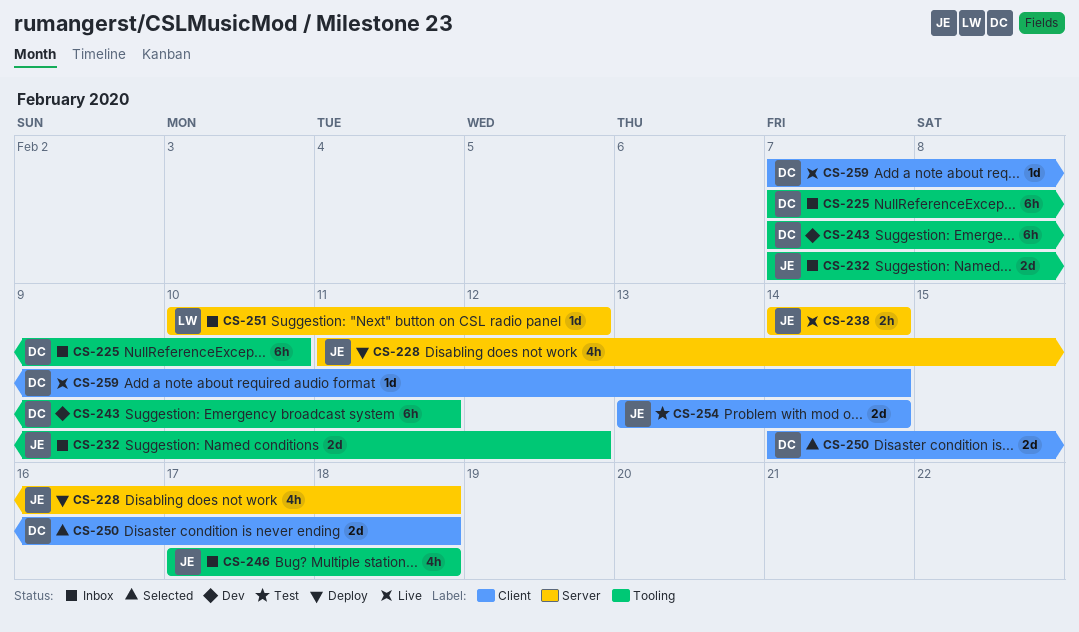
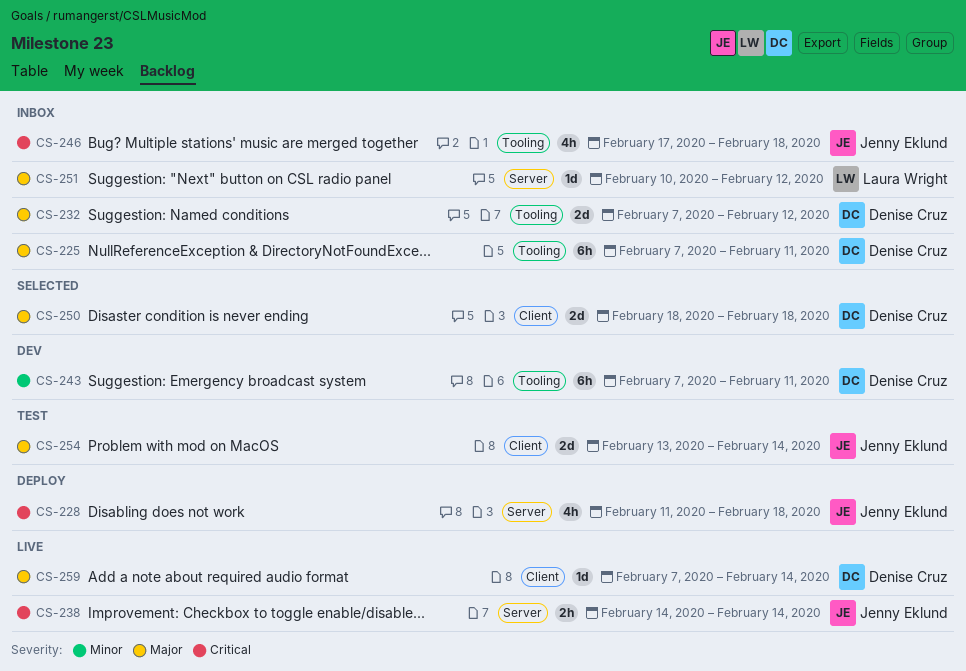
CS-225, due: Feb 10 -> Feb 11
CS-232, owner: Jenny Eklund -> Denise Cruz
CS-250, start: Feb 14 -> Feb 18

